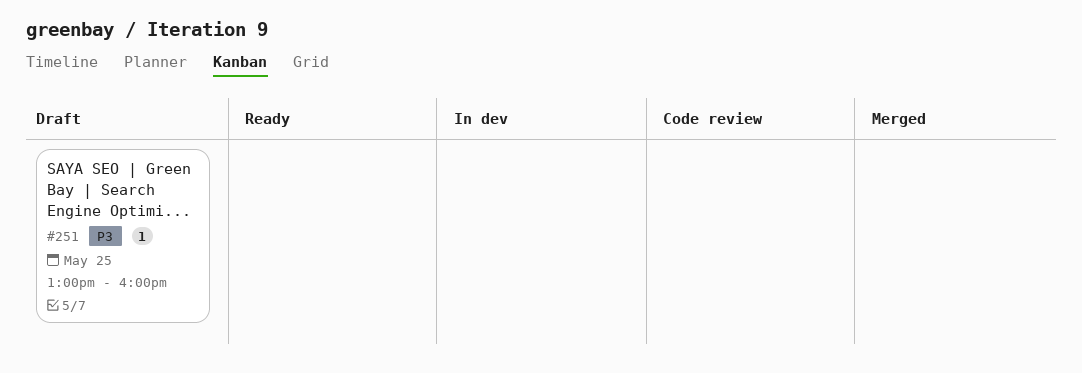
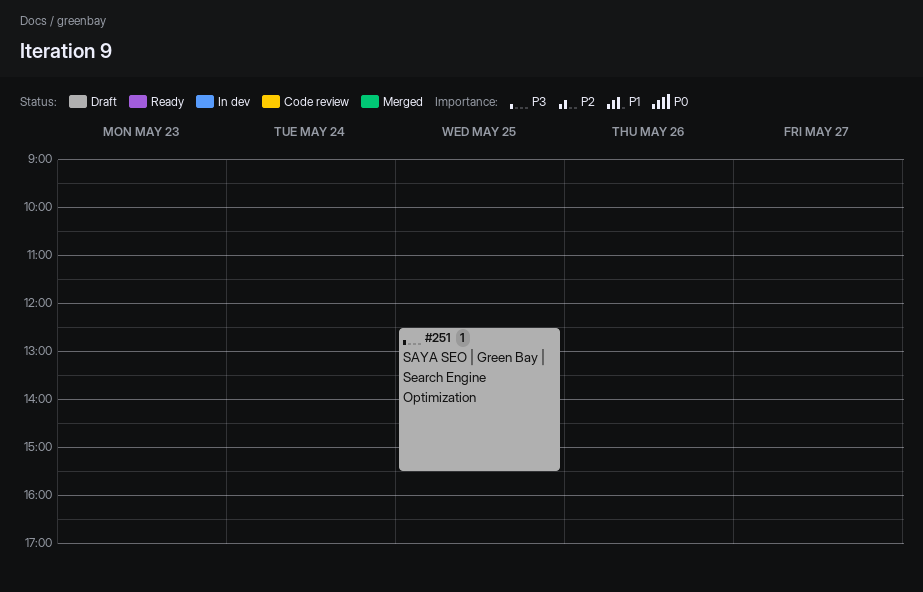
#251, begins: 13:00 -> 12:30
#251, ends: 16:00 -> 15:30

